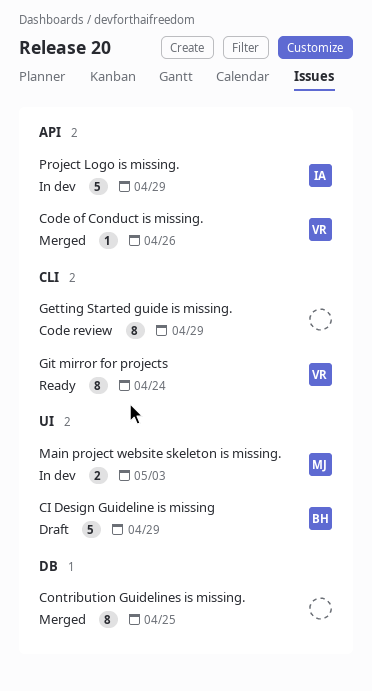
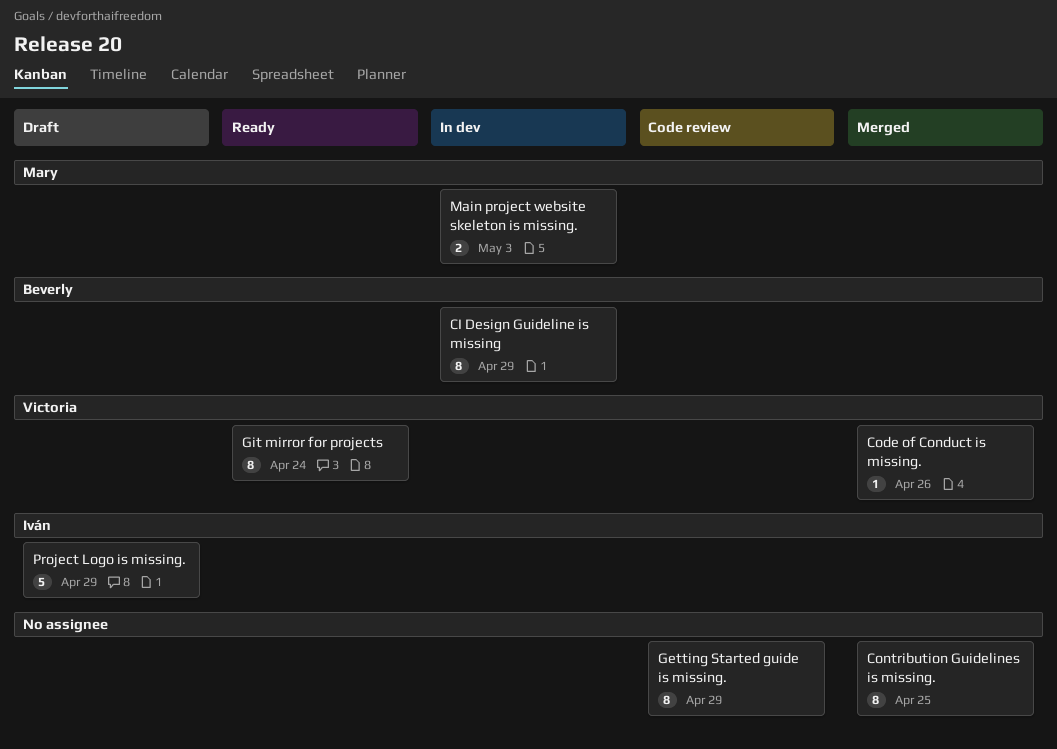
CI Design Guideline is missing, status: Draft -> In dev
CI Design Guideline is missing, estimate: 5 -> 8
Project Logo is missing., status: In dev -> Draft

